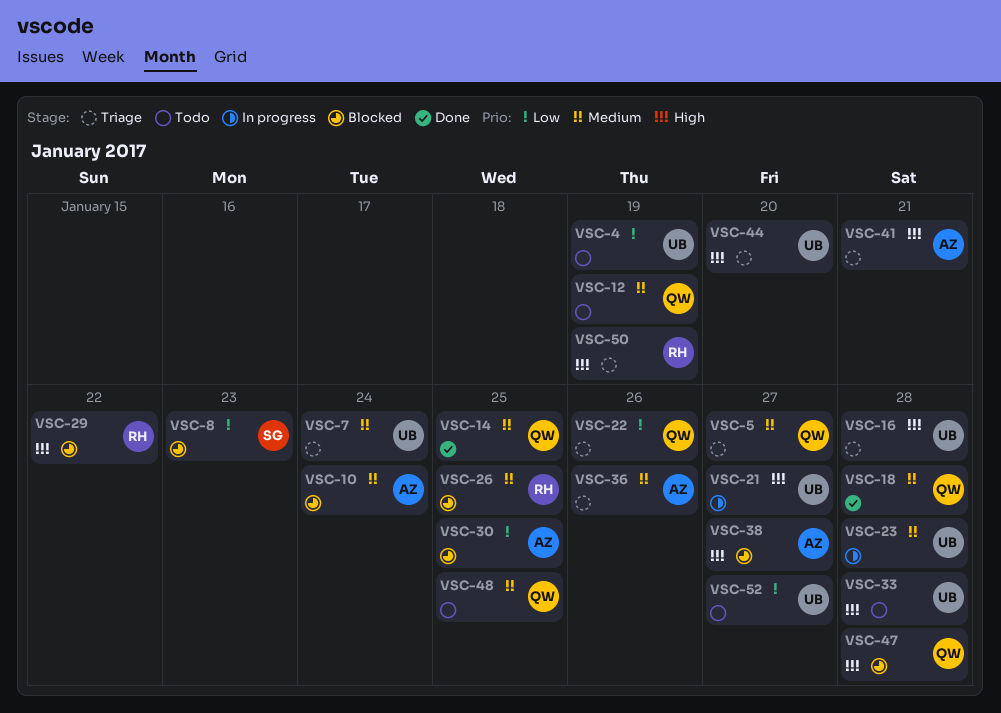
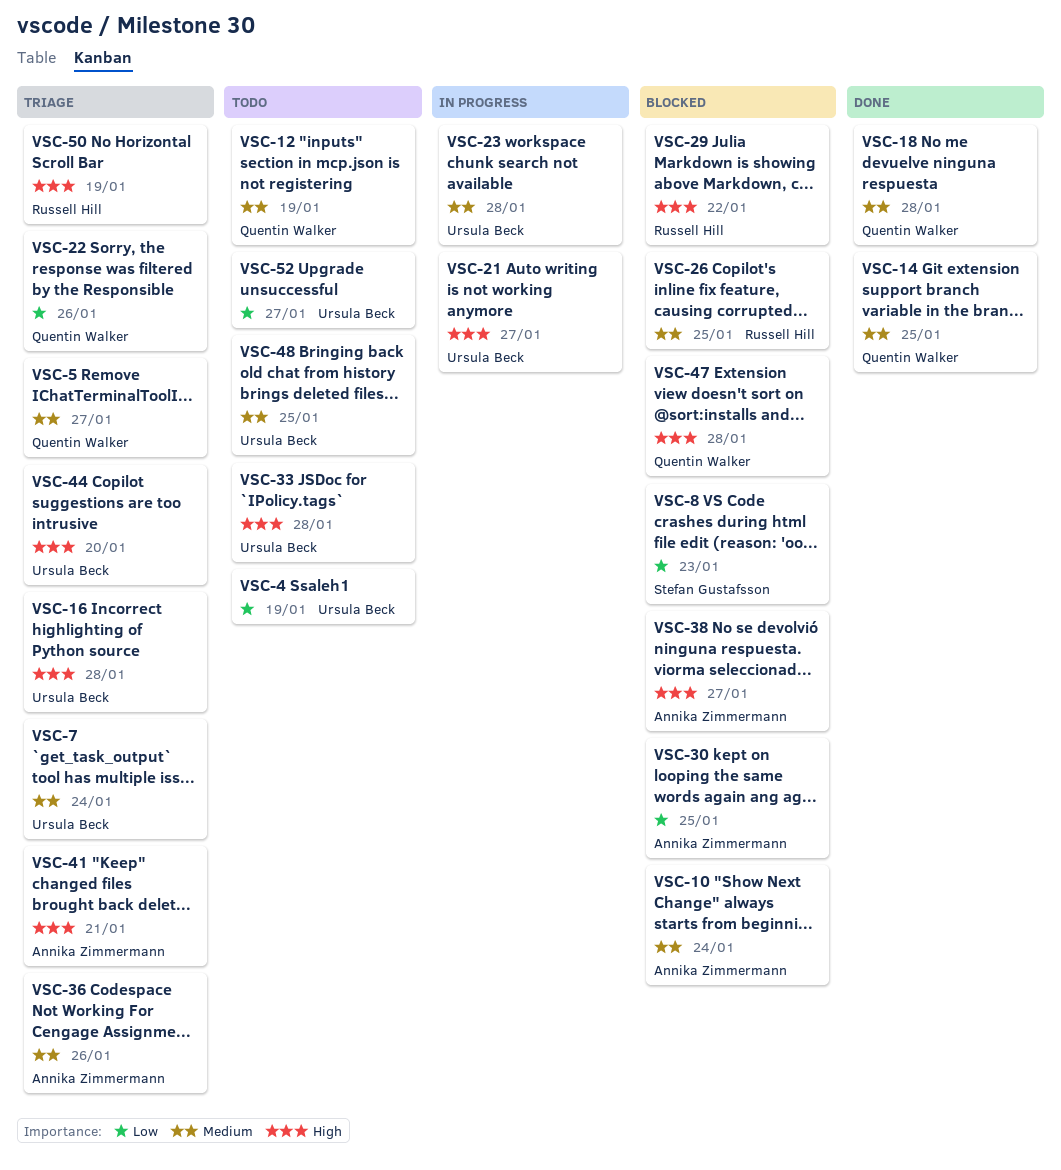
VSC-48, owner: Quentin Walker -> Ursula Beck

